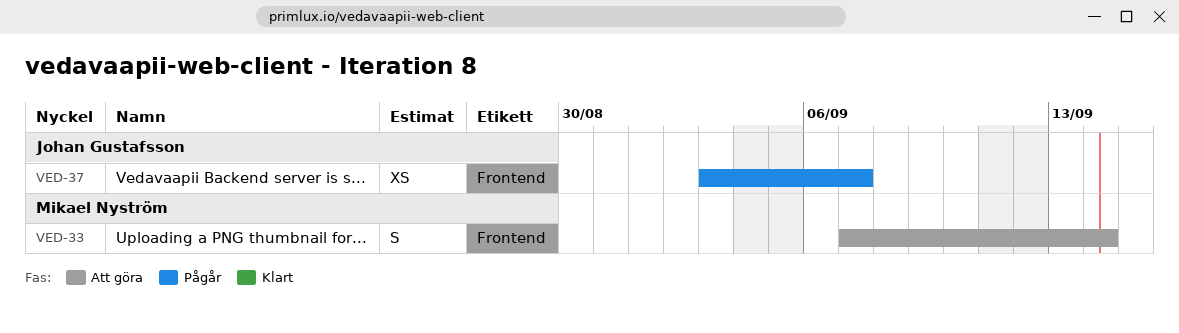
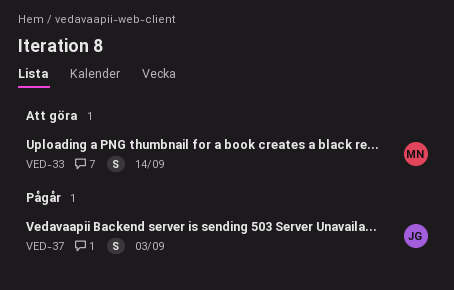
VED-37, estimate: XS -> S
VED-37, due: Sep 7 -> Sep 3

